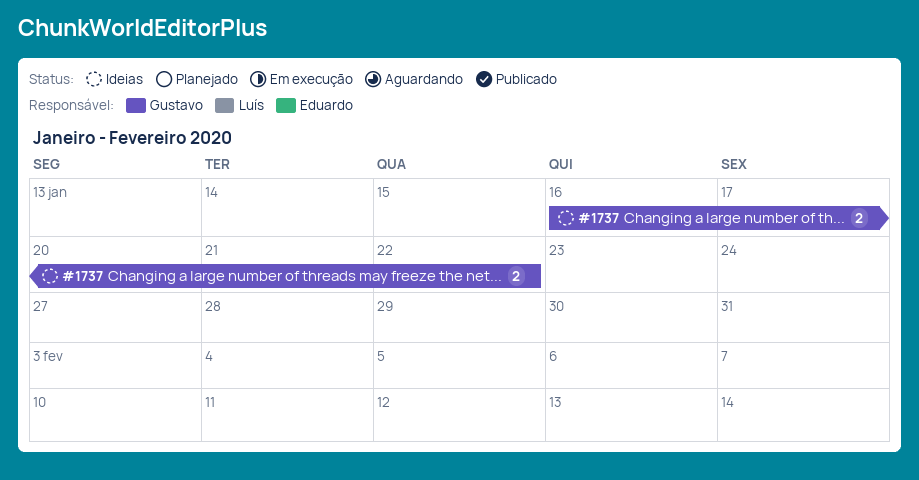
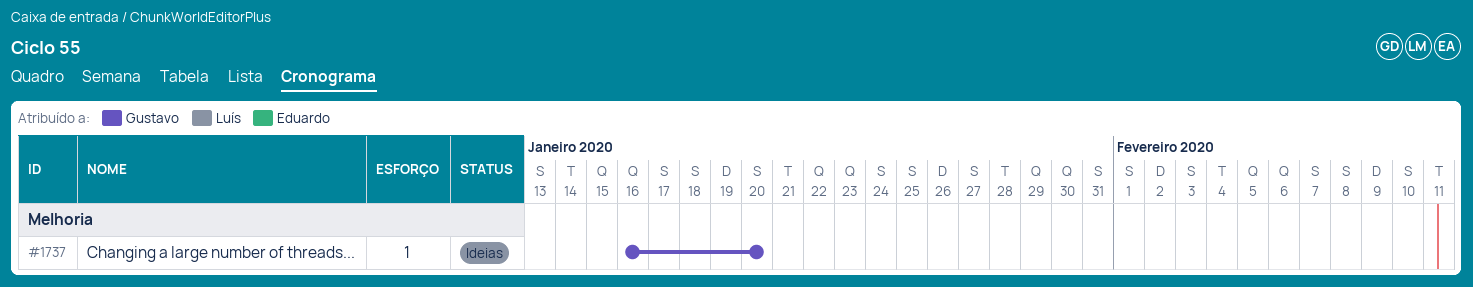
#1737, estimate: 2 -> 1
#1737, due: Jan 22 -> Jan 20

